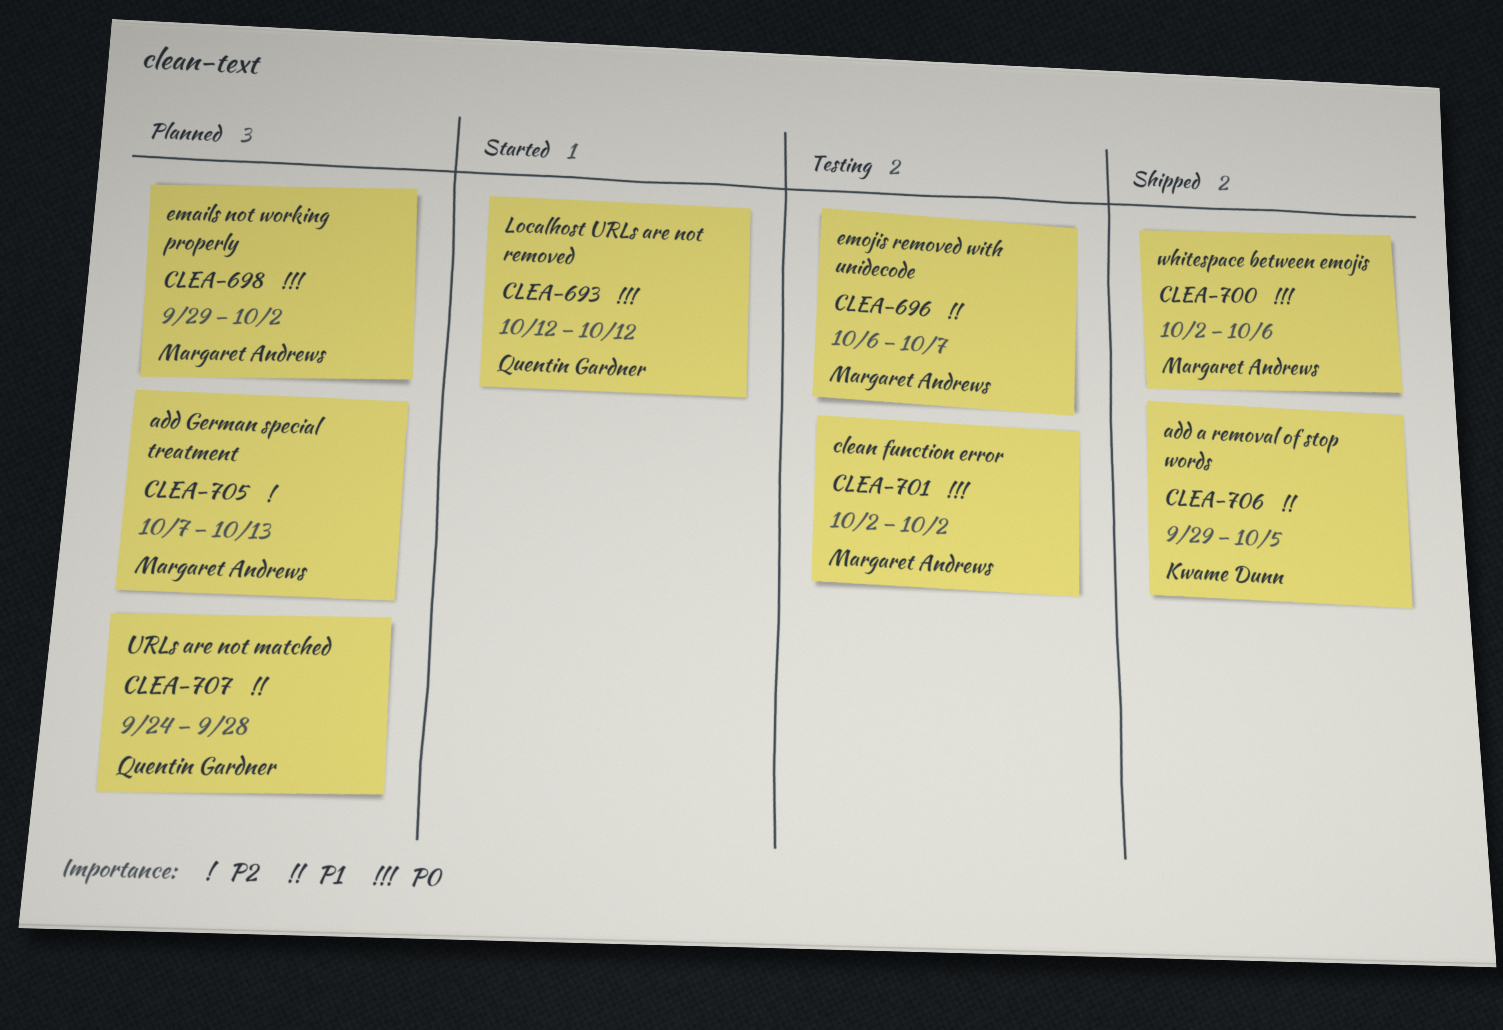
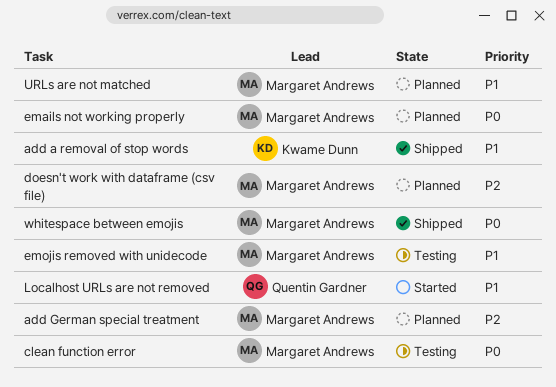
doesn't work with dataframe (csv file): none -> present
Localhost URLs are not removed, priority: P0 -> P1
URLs are not matched, owner: Quentin Gardner -> Margaret Andrews

